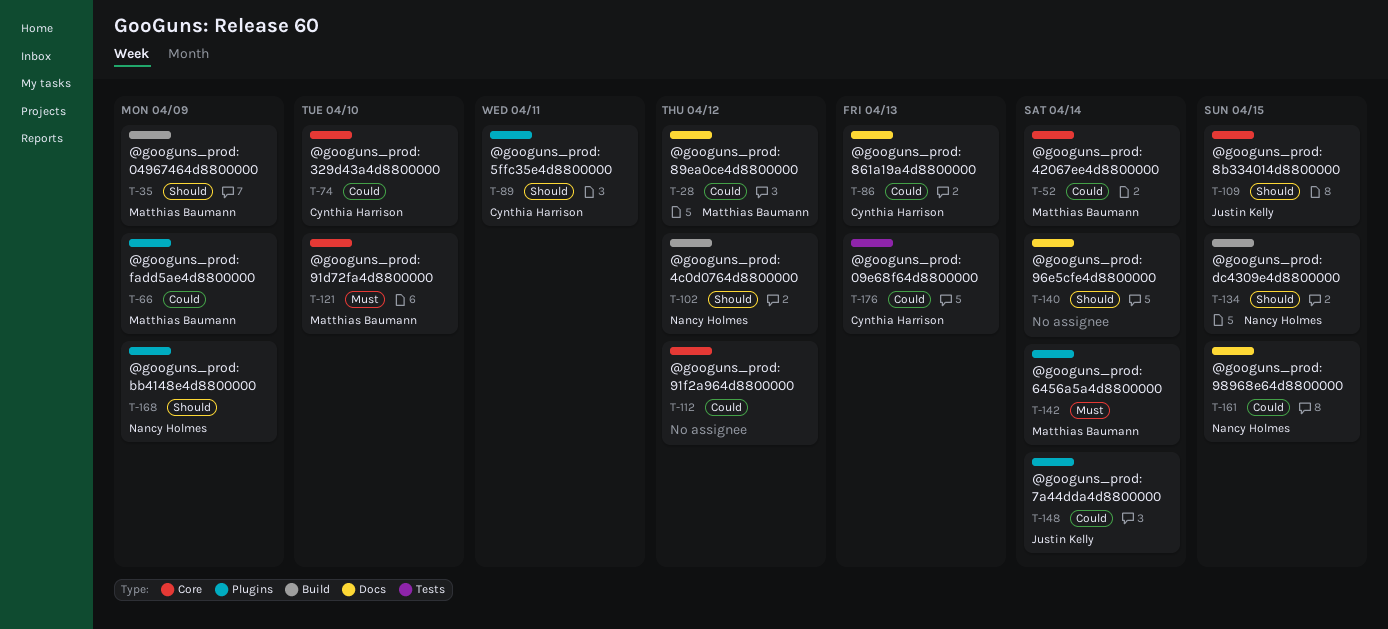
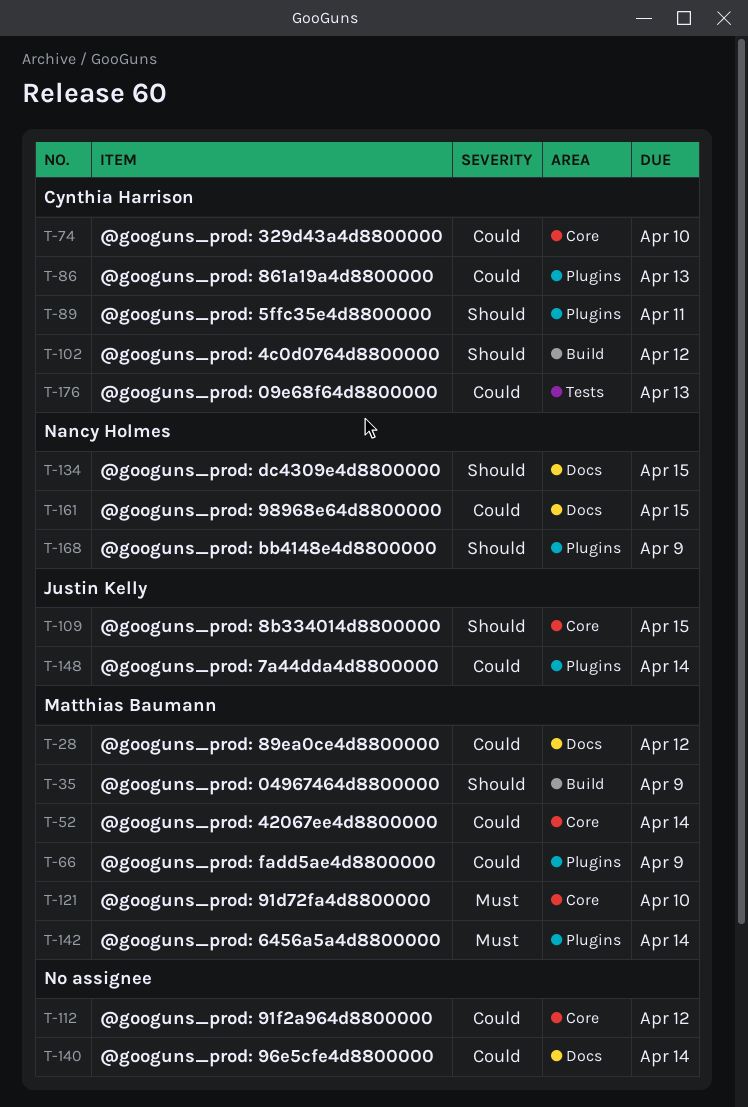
T-86, label: Docs -> Plugins
T-102, owner: Nancy Holmes -> Cynthia Harrison
T-134, label: Build -> Docs
T-140, priority: Should -> Could

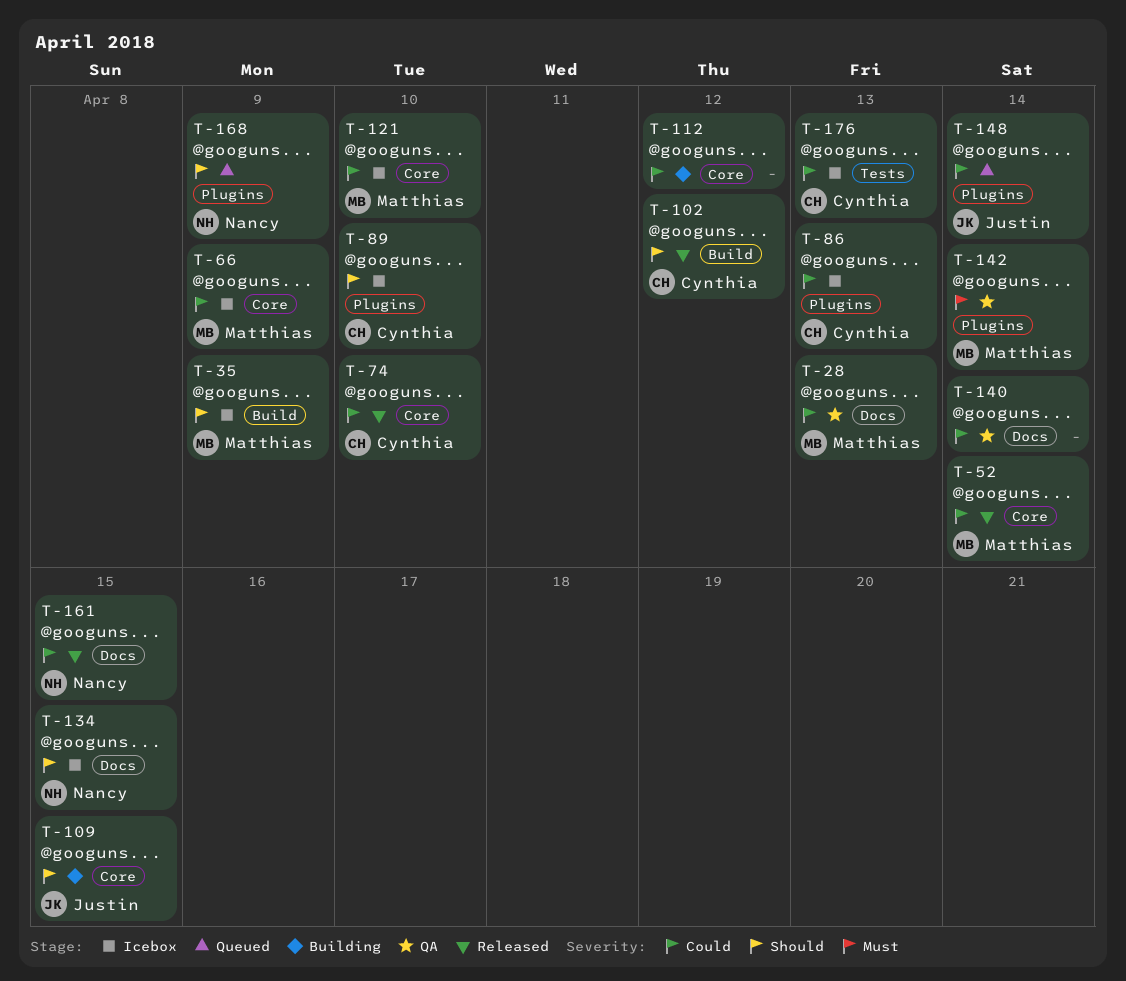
T-28, due: Apr 12 -> Apr 13
T-66, label: Plugins -> Core
T-89, due: Apr 11 -> Apr 10
T-121, priority: Must -> Could

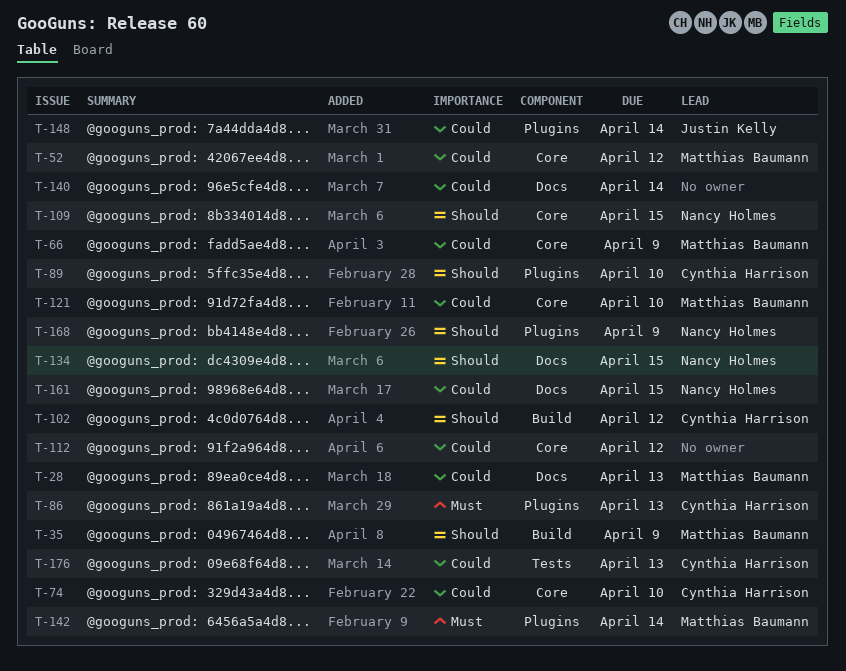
T-52, due: Apr 14 -> Apr 12
T-86, priority: Could -> Must
T-109, owner: Justin Kelly -> Nancy Holmes

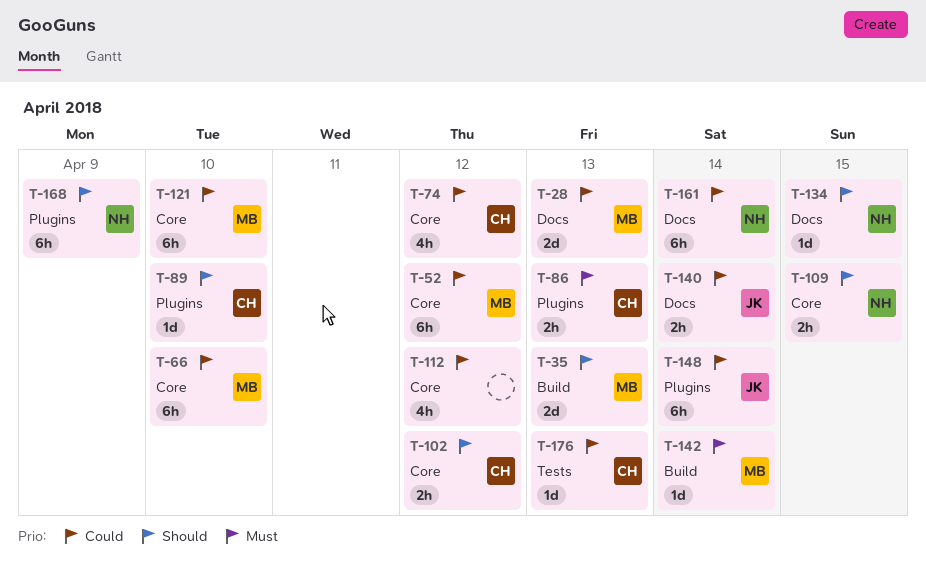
T-35, due: Apr 9 -> Apr 13
T-66, due: Apr 9 -> Apr 10
T-74, due: Apr 10 -> Apr 12
T-102, label: Build -> Core
T-140, owner: none -> Justin Kelly
T-142, label: Plugins -> Build
T-161, due: Apr 15 -> Apr 14

